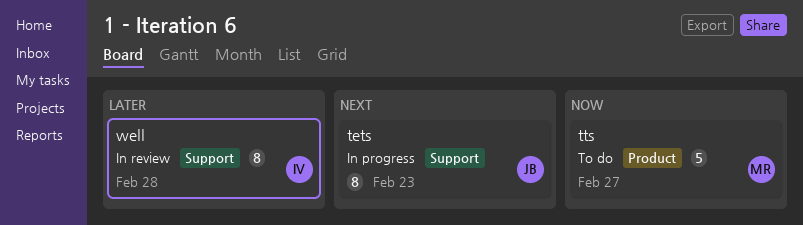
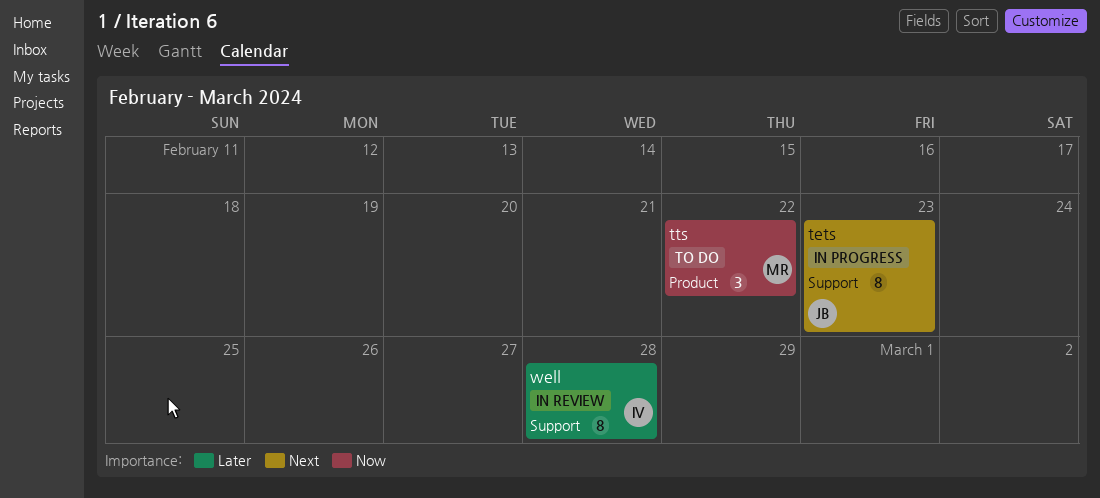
tts, estimate: 5 -> 3
tts, due: Feb 27 -> Feb 22

